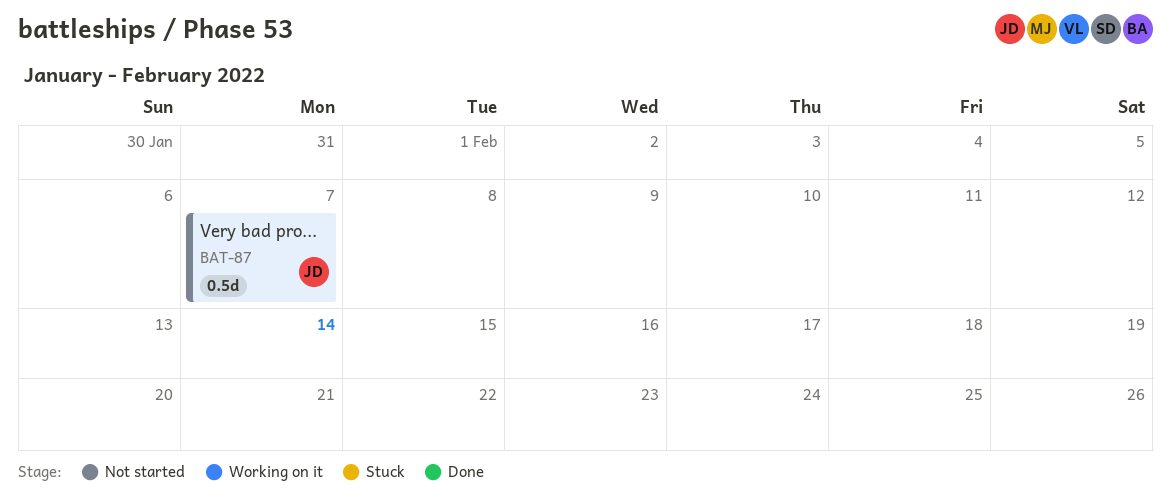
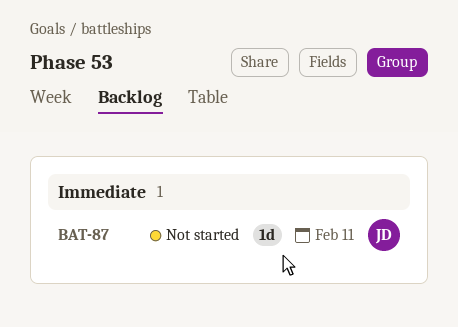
BAT-87, estimate: 0.5d -> 1d
BAT-87, due: Feb 7 -> Feb 11

